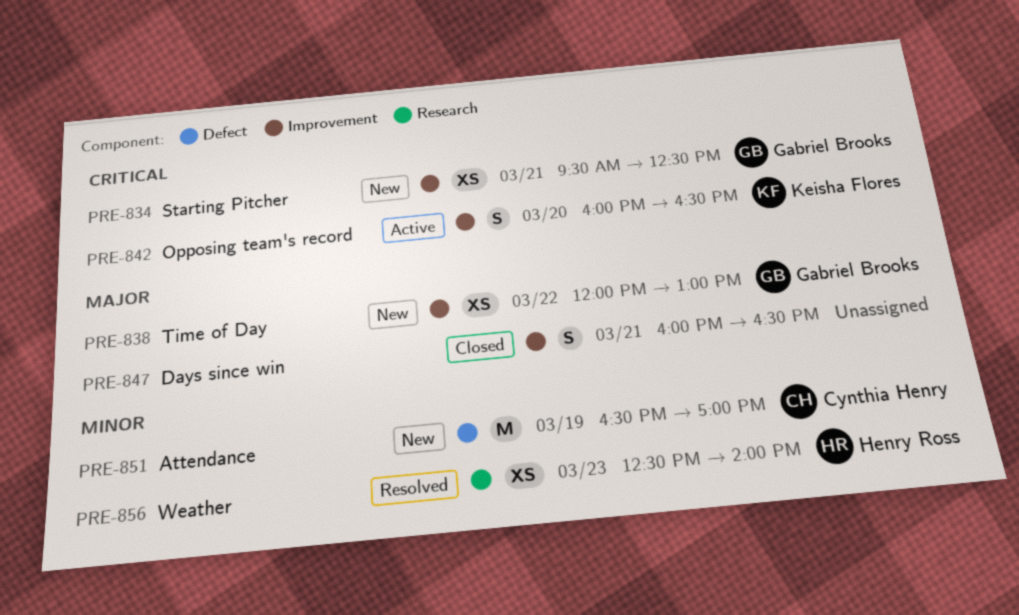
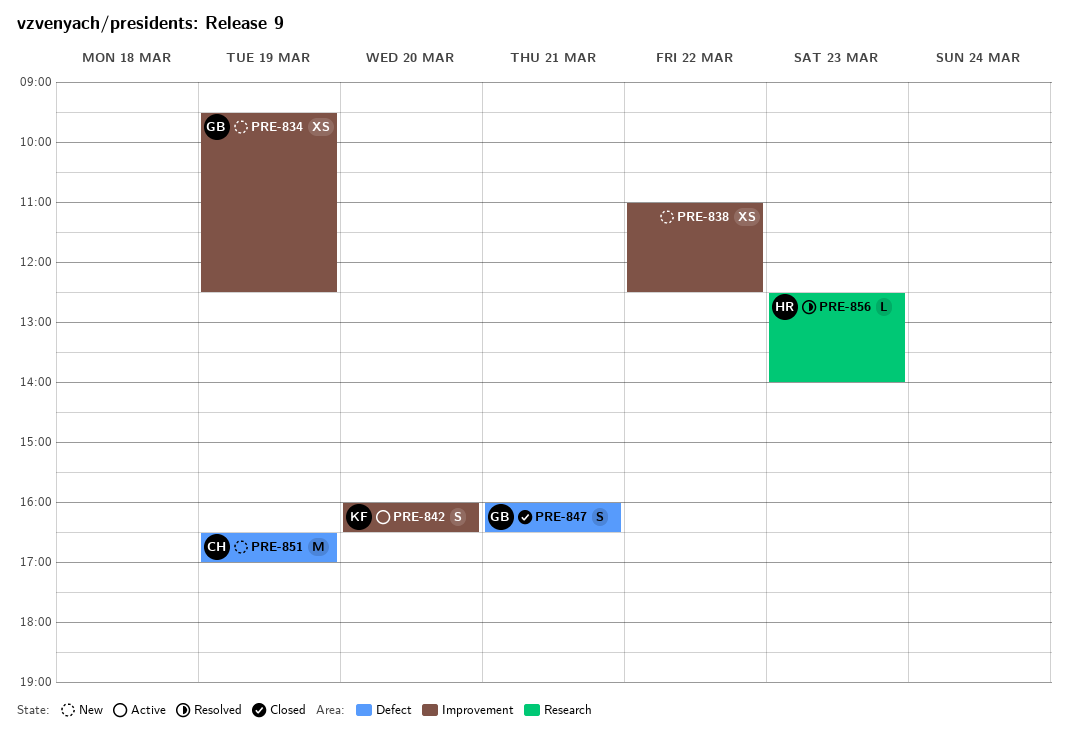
PRE-834, day: Mar 21 -> Mar 19
PRE-838, owner: Gabriel Brooks -> none
PRE-838, begins: 12:00 -> 11:00
PRE-838, ends: 13:00 -> 12:30
PRE-847, owner: none -> Gabriel Brooks
PRE-847, label: Improvement -> Defect
PRE-856, estimate: XS -> L

